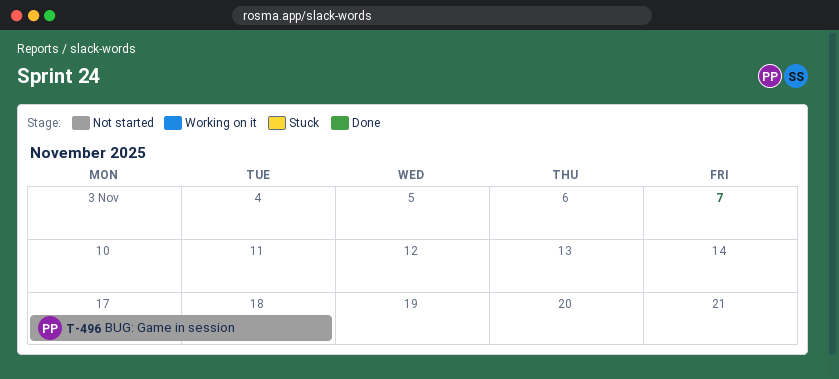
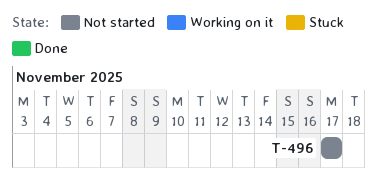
T-496, due: Nov 18 -> Nov 17

